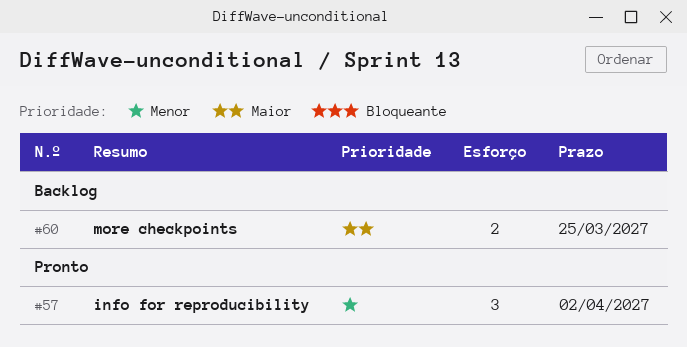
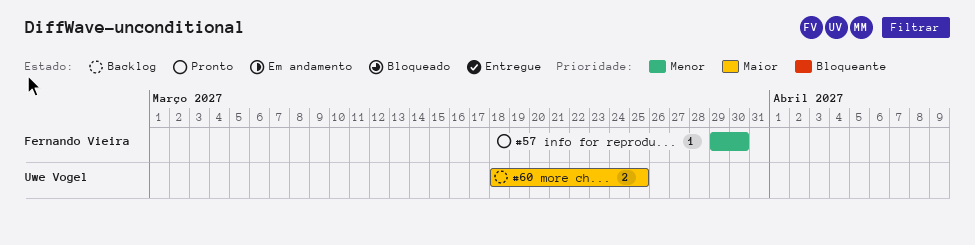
#57, estimate: 3 -> 1
#57, due: Apr 2 -> Mar 30

